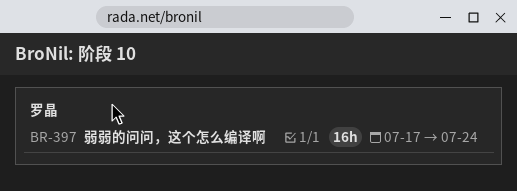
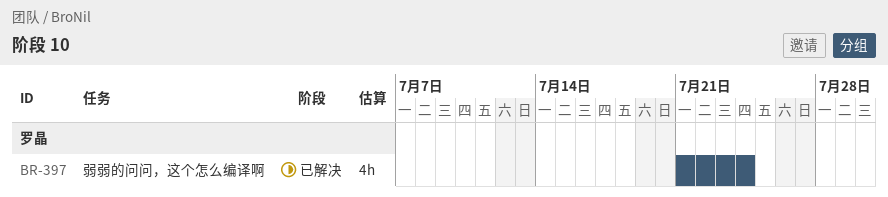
BR-397, estimate: 16h -> 4h
BR-397, start: Jul 17 -> Jul 21

